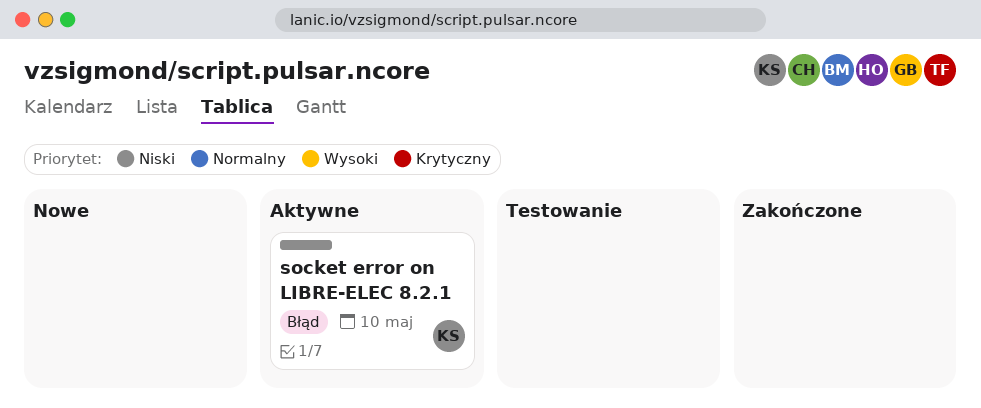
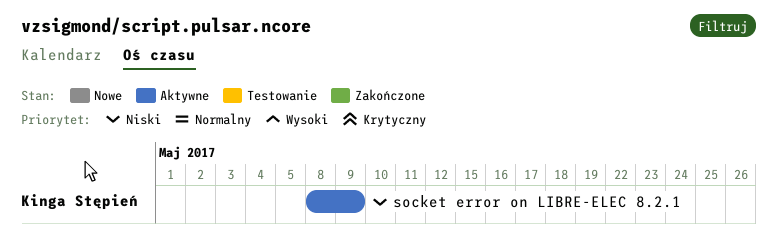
socket error on LIBRE-ELEC 8.2.1, due: May 10 -> May 9

